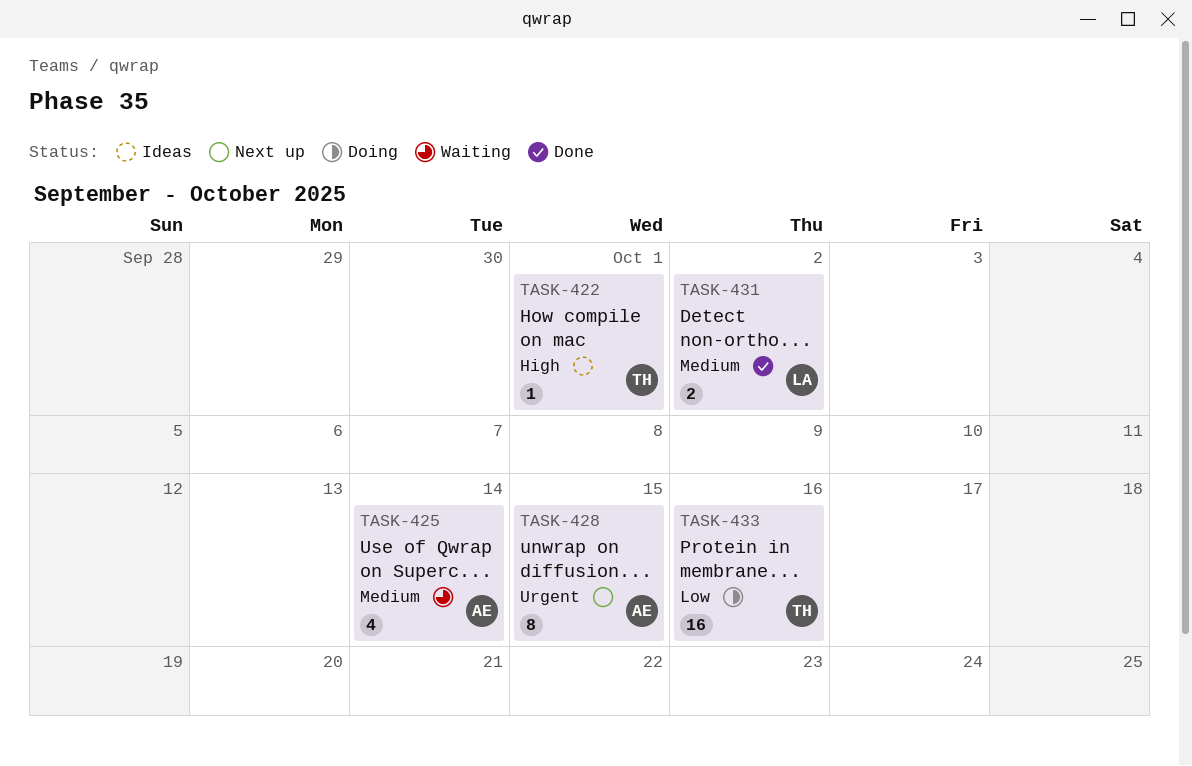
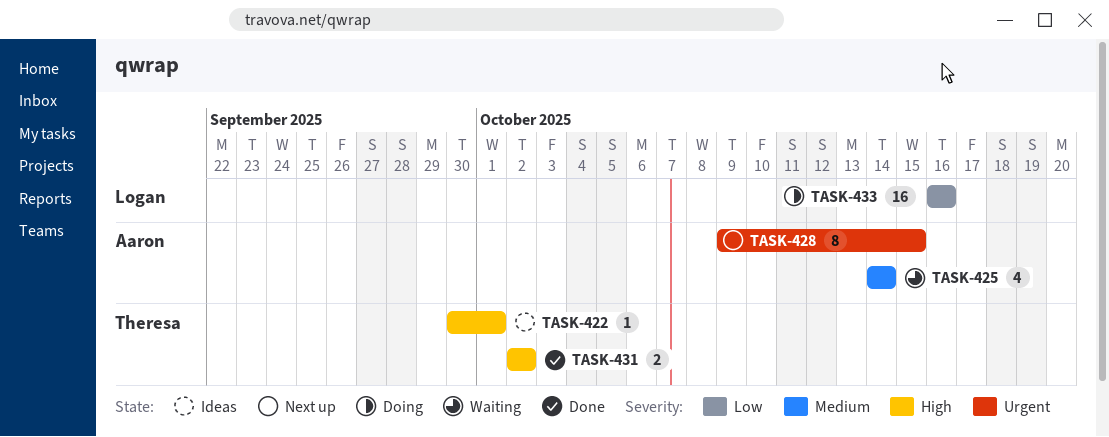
TASK-431, owner: Logan -> Theresa
TASK-431, priority: Medium -> High
TASK-433, owner: Theresa -> Logan

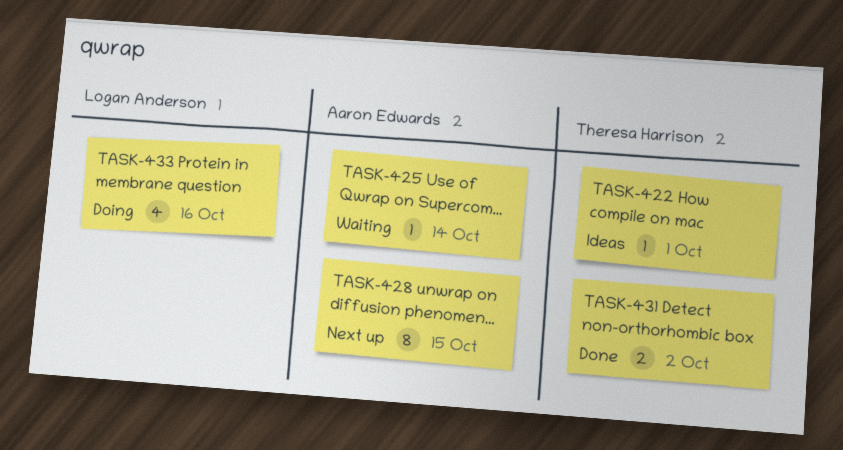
TASK-425, estimate: 4 -> 1
TASK-433, estimate: 16 -> 4

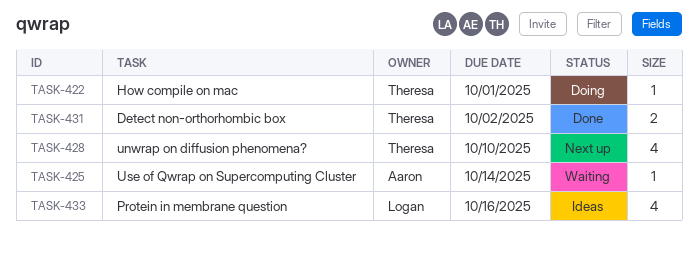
TASK-422, status: Ideas -> Doing
TASK-428, owner: Aaron Edwards -> Theresa Harrison
TASK-428, estimate: 8 -> 4
TASK-428, due: Oct 15 -> Oct 10
TASK-433, status: Doing -> Ideas

